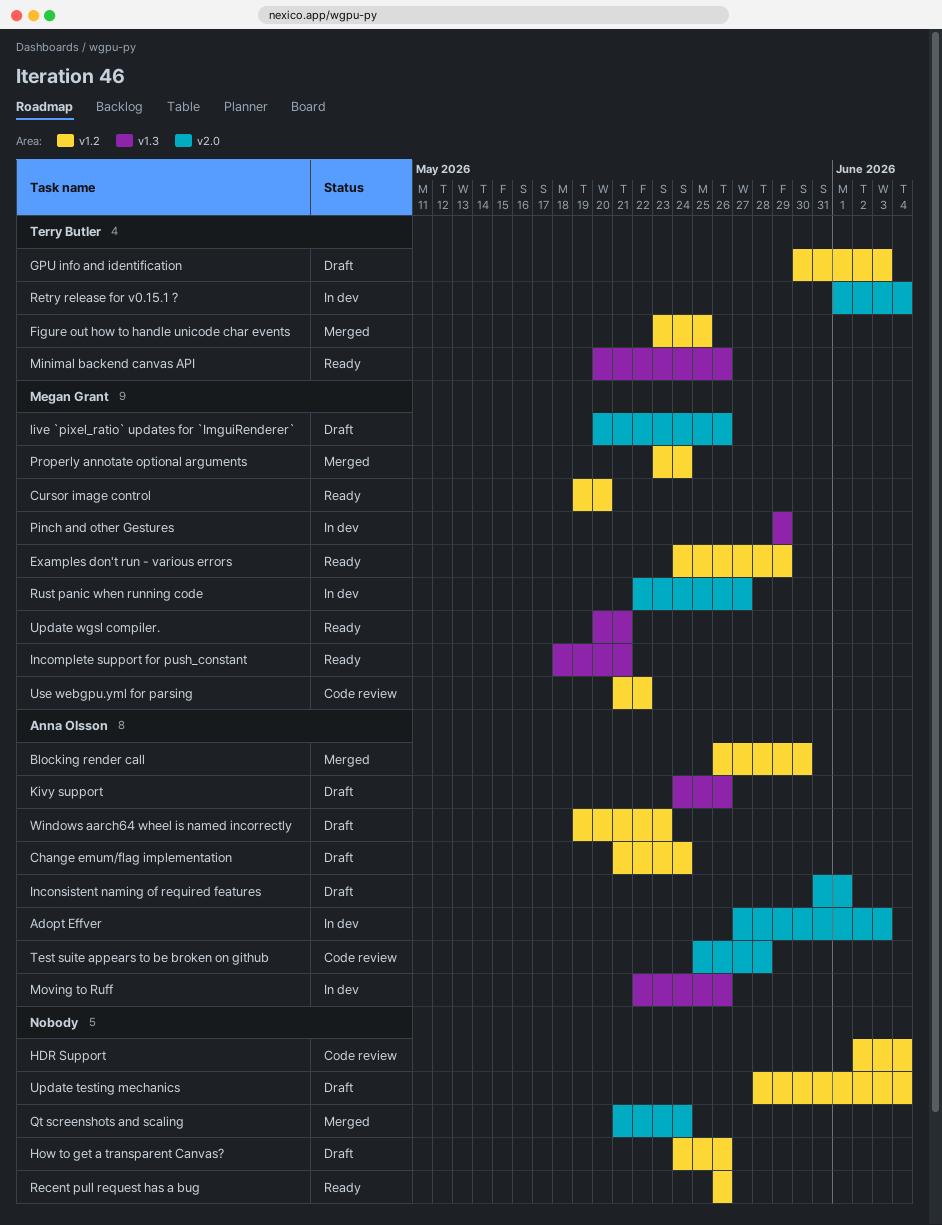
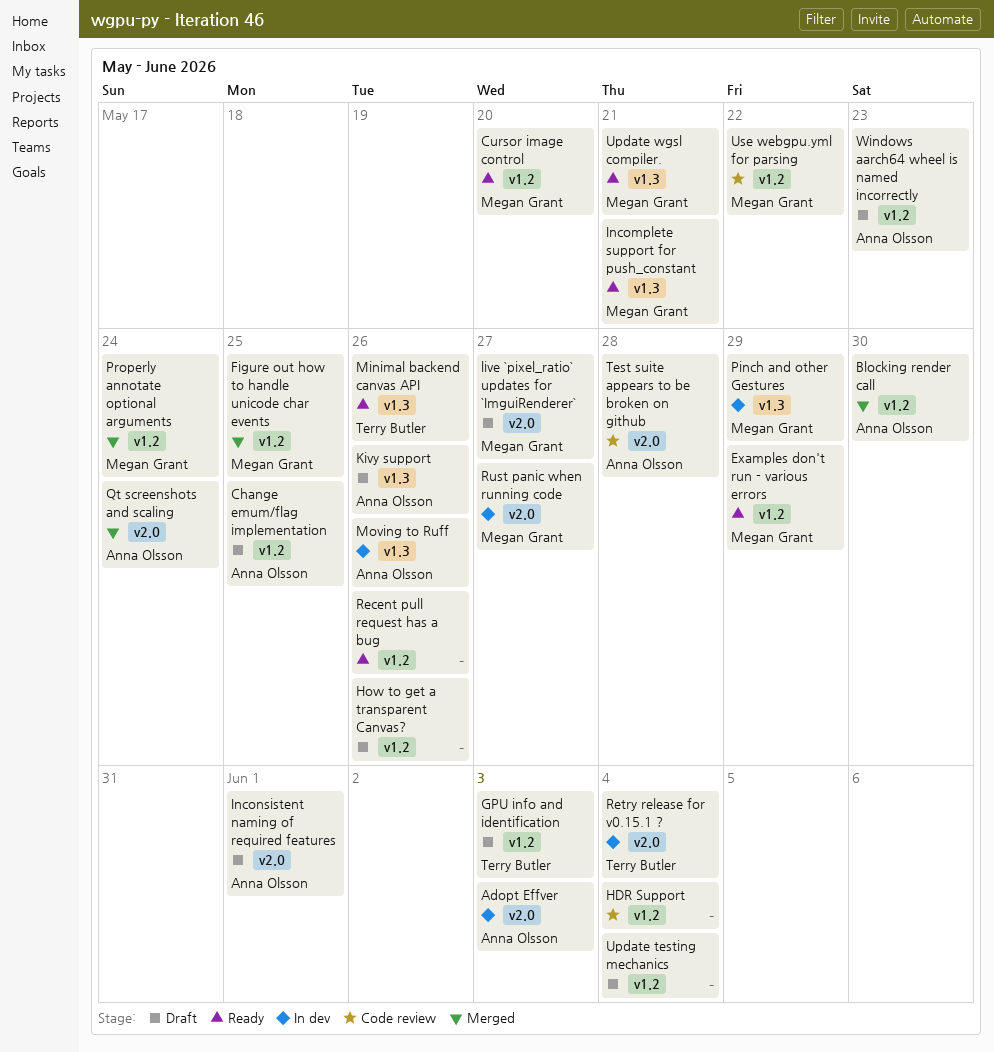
Change emum/flag implementation, due: May 24 -> May 25
Figure out how to handle unicode char events, owner: Terry Butler -> Megan Grant
live `pixel_ratio` updates for `ImguiRenderer`, due: May 26 -> May 27
Qt screenshots and scaling, owner: none -> Anna Olsson

